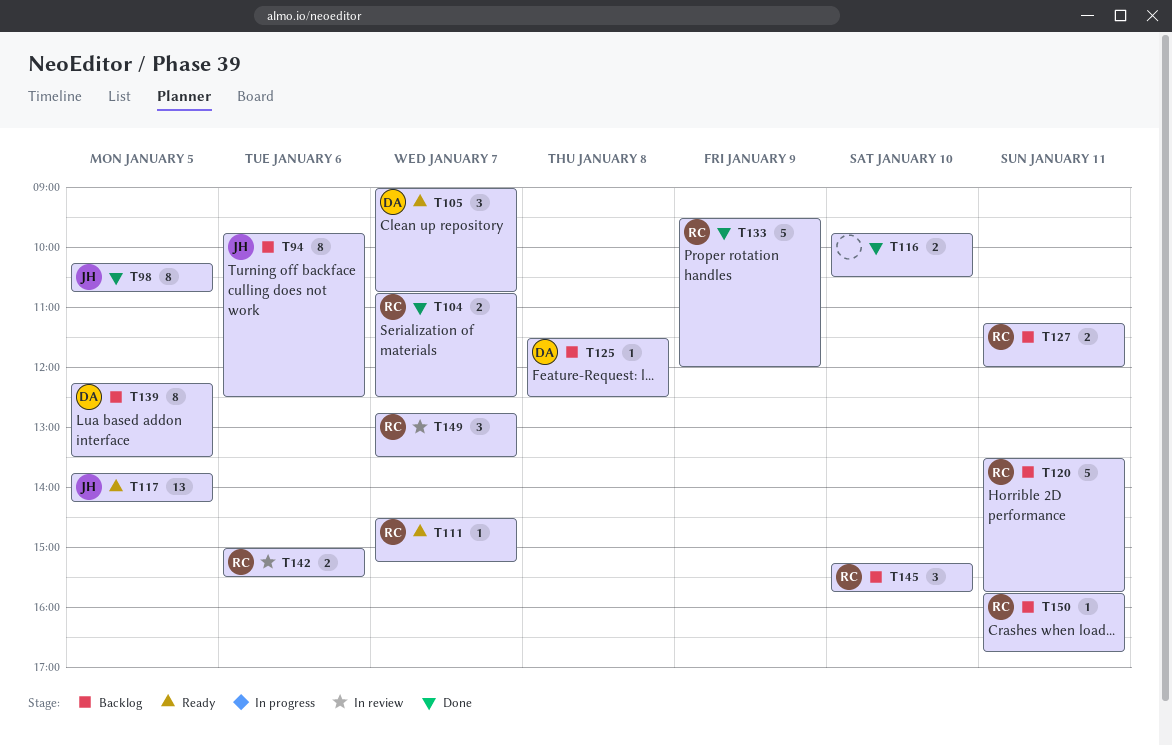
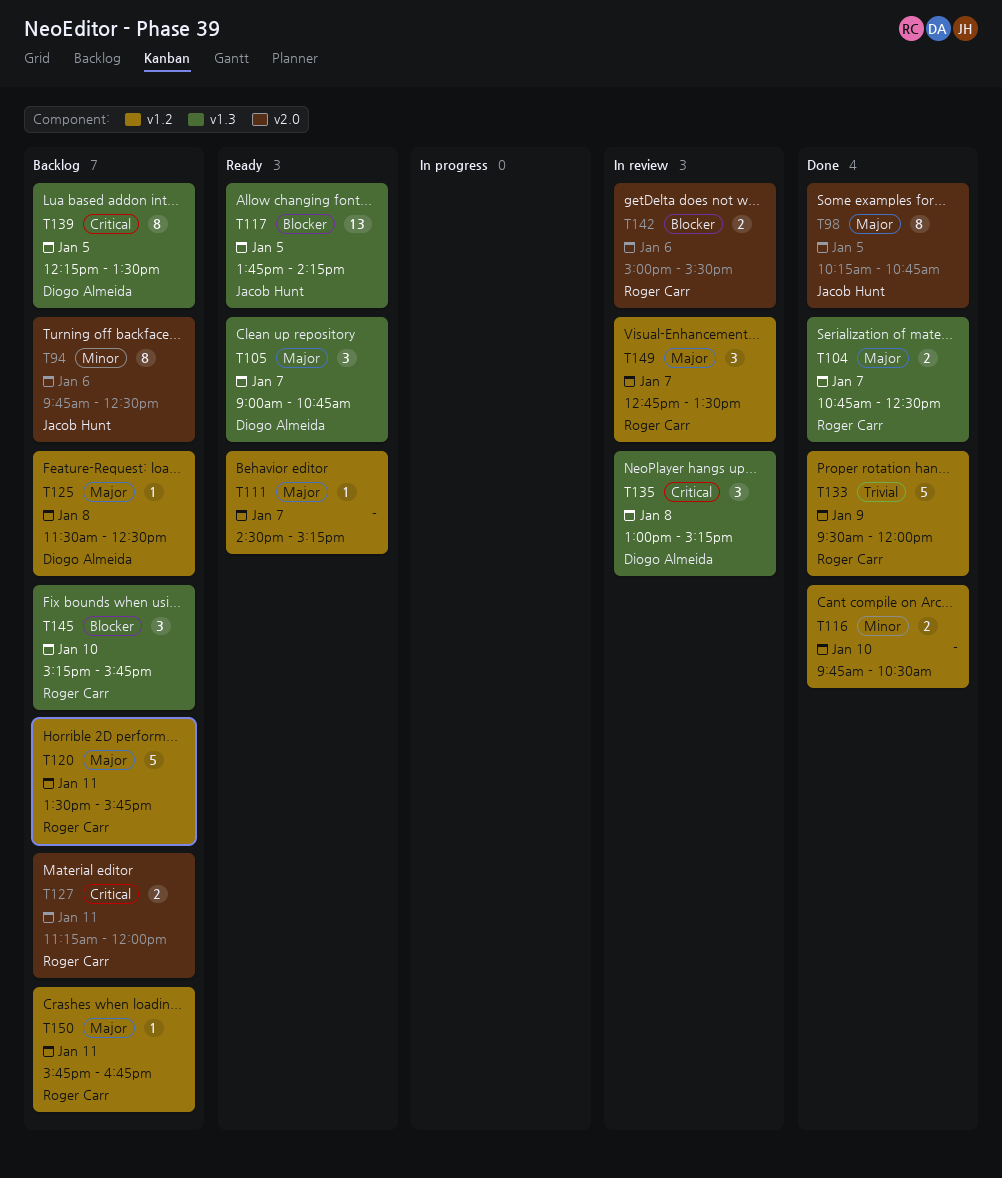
T111, owner: Roger Carr -> none
T135: none -> present

